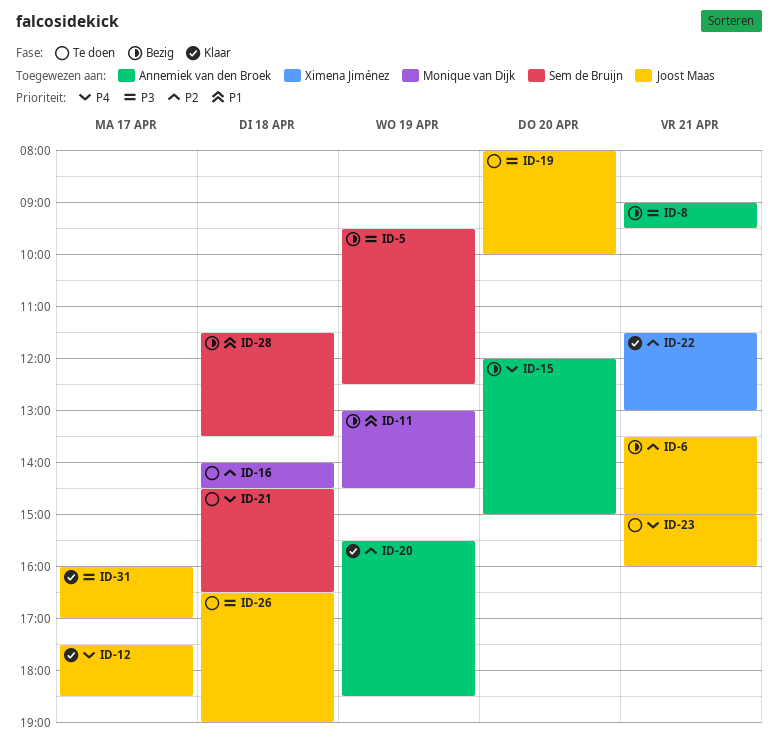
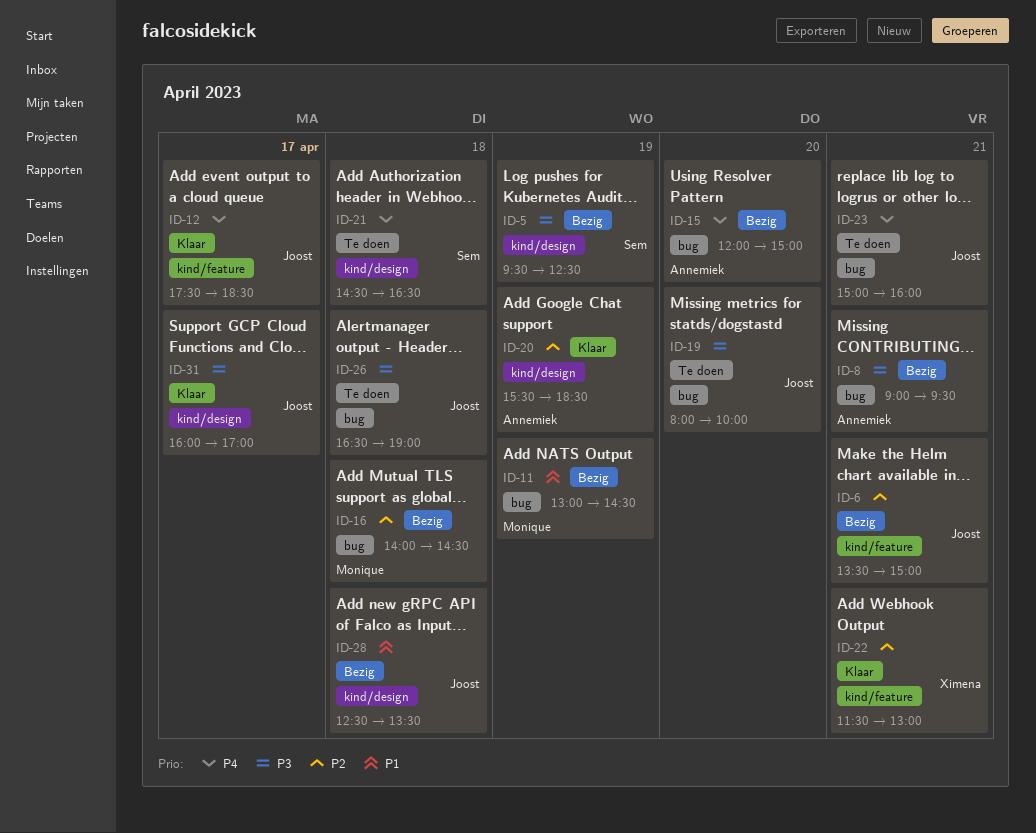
ID-16, status: Te doen -> Bezig
ID-28, owner: Sem de Bruijn -> Joost Maas
ID-28, begins: 11:30 -> 12:30

